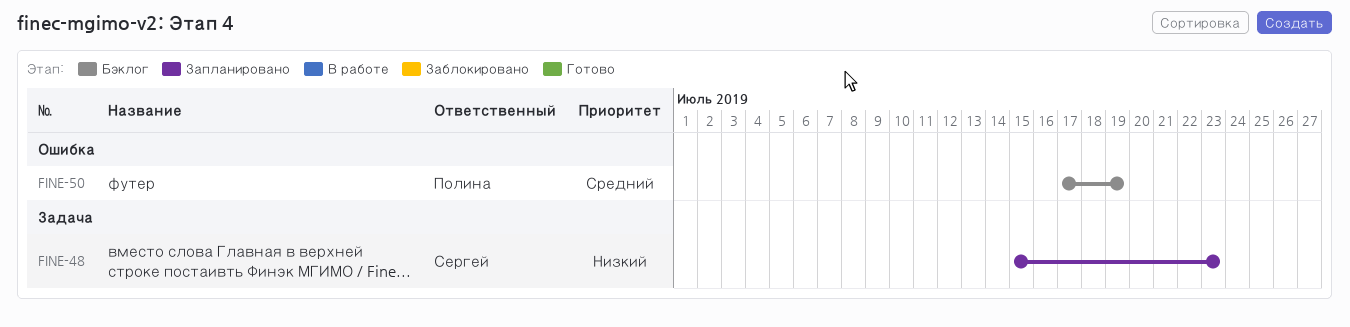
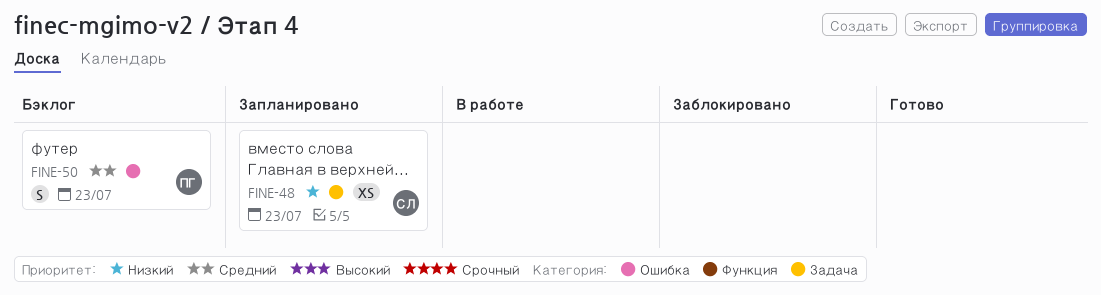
FINE-50, due: Jul 19 -> Jul 23

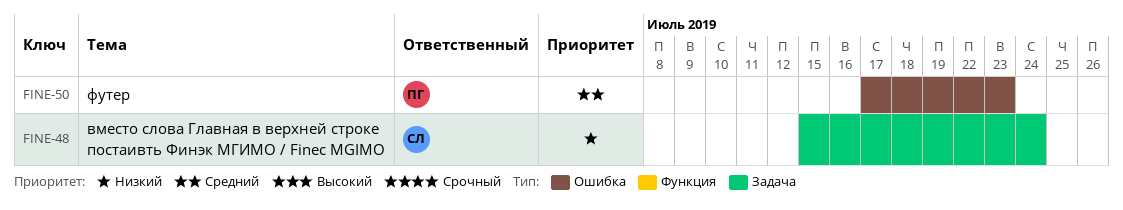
FINE-48, due: Jul 23 -> Jul 24

